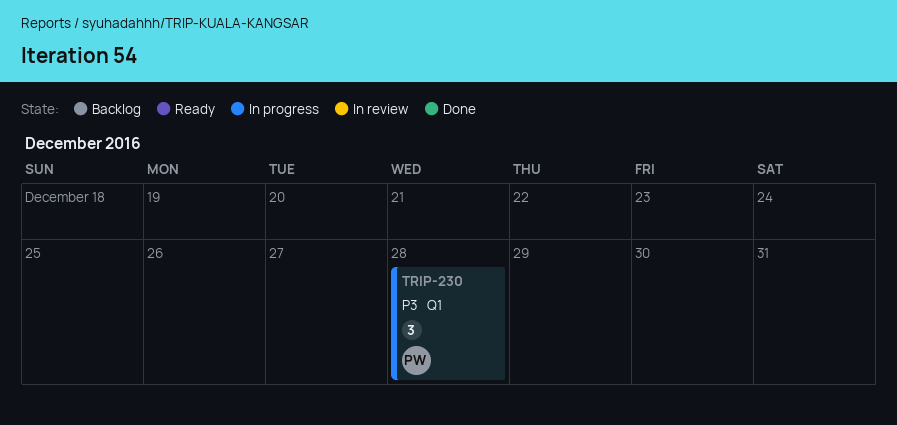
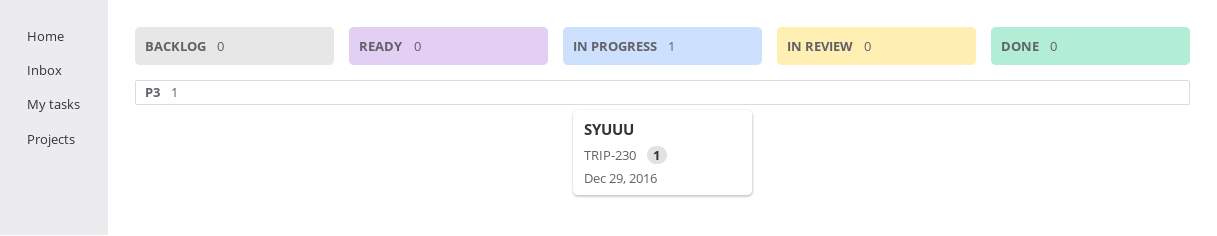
TRIP-230, estimate: 3 -> 1
TRIP-230, due: Dec 28 -> Dec 29

